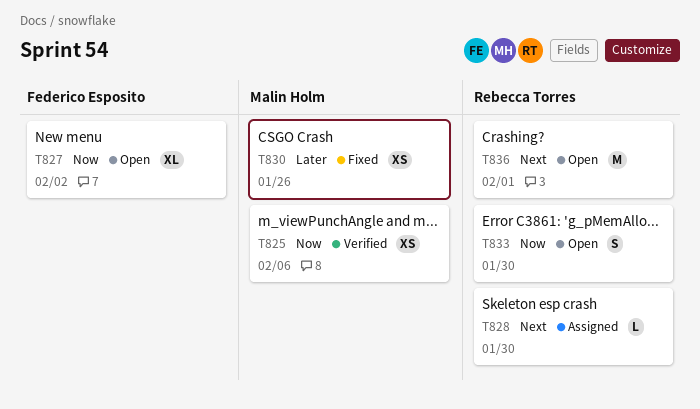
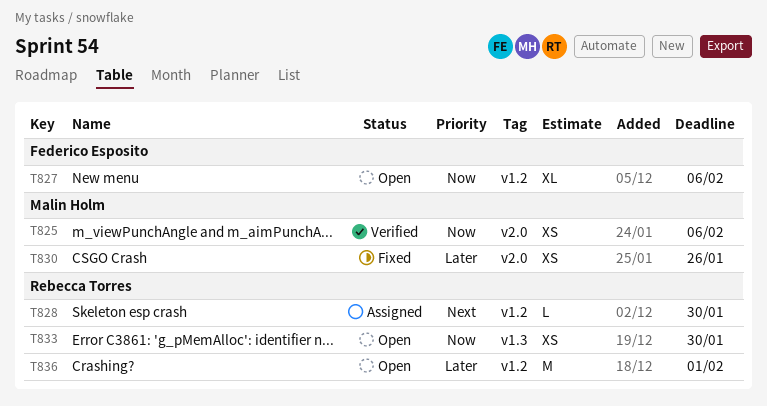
T827, due: Feb 2 -> Feb 6
T833, estimate: S -> XS
T836, priority: Next -> Later

